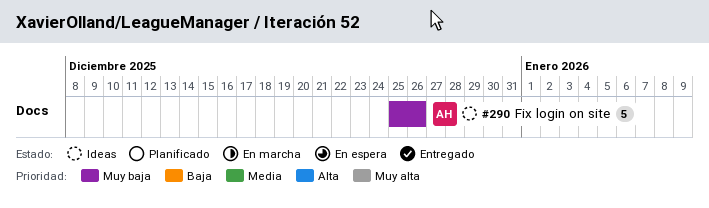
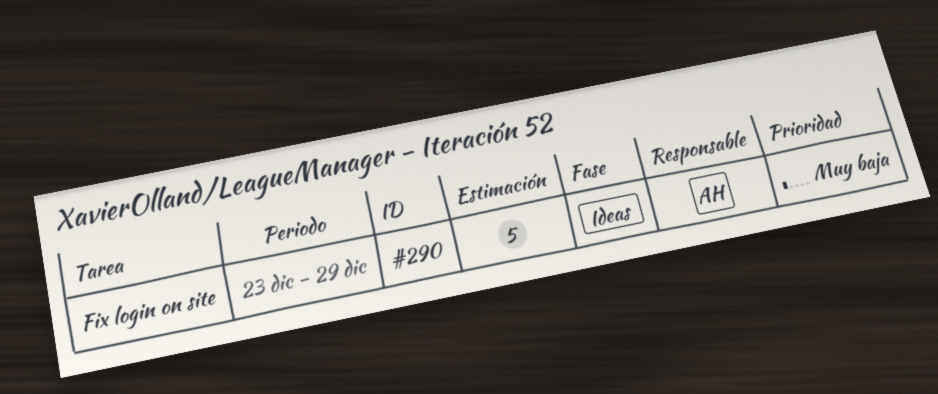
#290, start: Dec 25 -> Dec 23
#290, due: Dec 26 -> Dec 29

